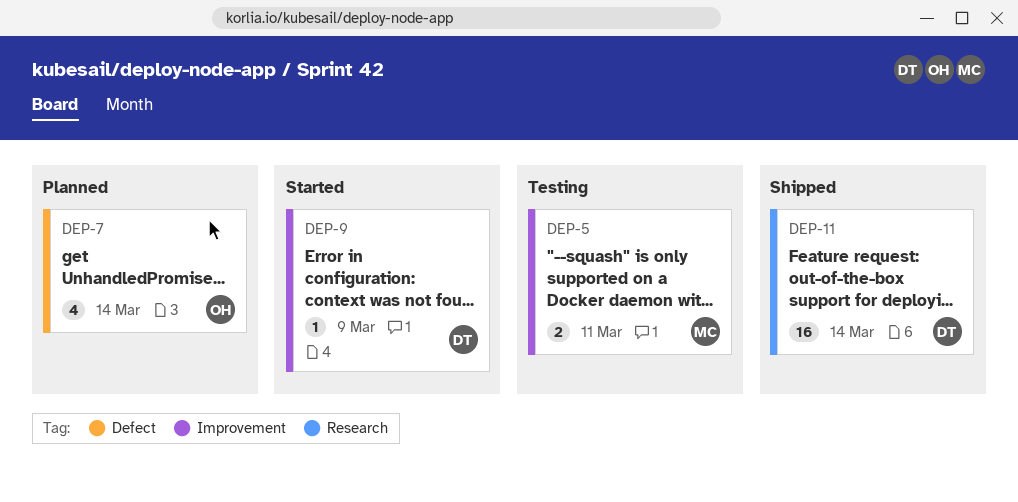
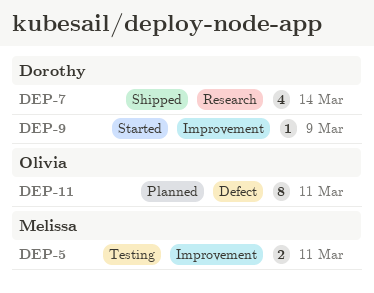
DEP-7, status: Planned -> Shipped
DEP-7, owner: Olivia -> Dorothy
DEP-7, label: Defect -> Research
DEP-11, status: Shipped -> Planned
DEP-11, owner: Dorothy -> Olivia
DEP-11, label: Research -> Defect
DEP-11, estimate: 16 -> 8
DEP-11, due: Mar 14 -> Mar 11

